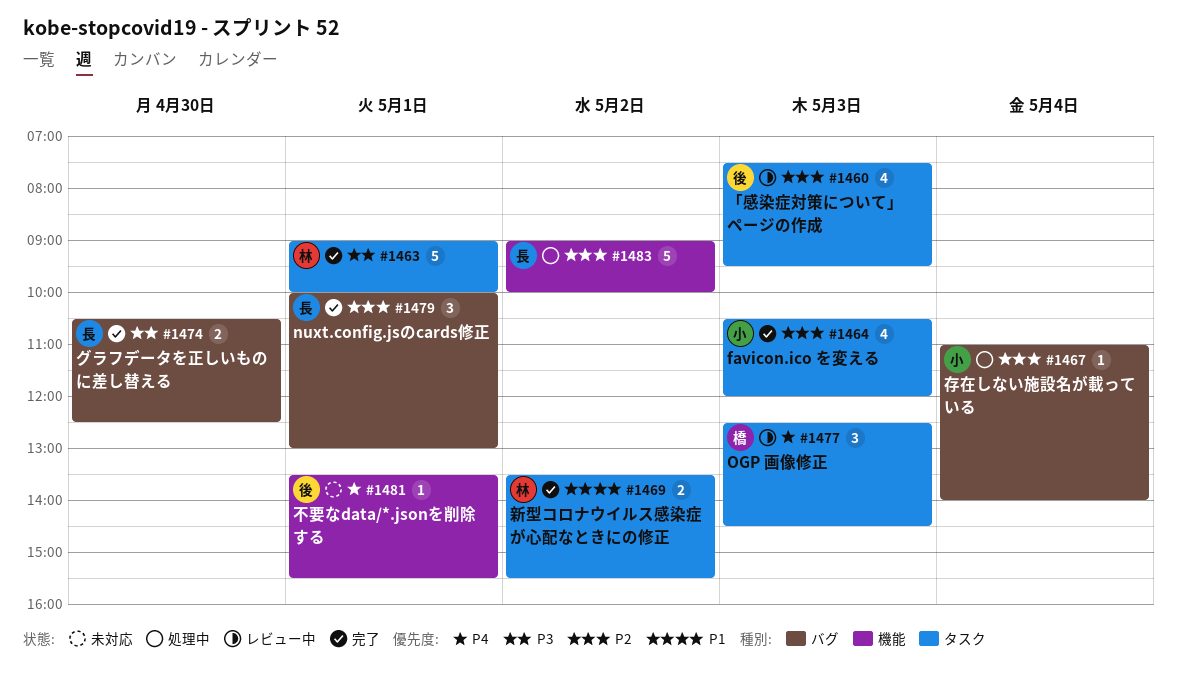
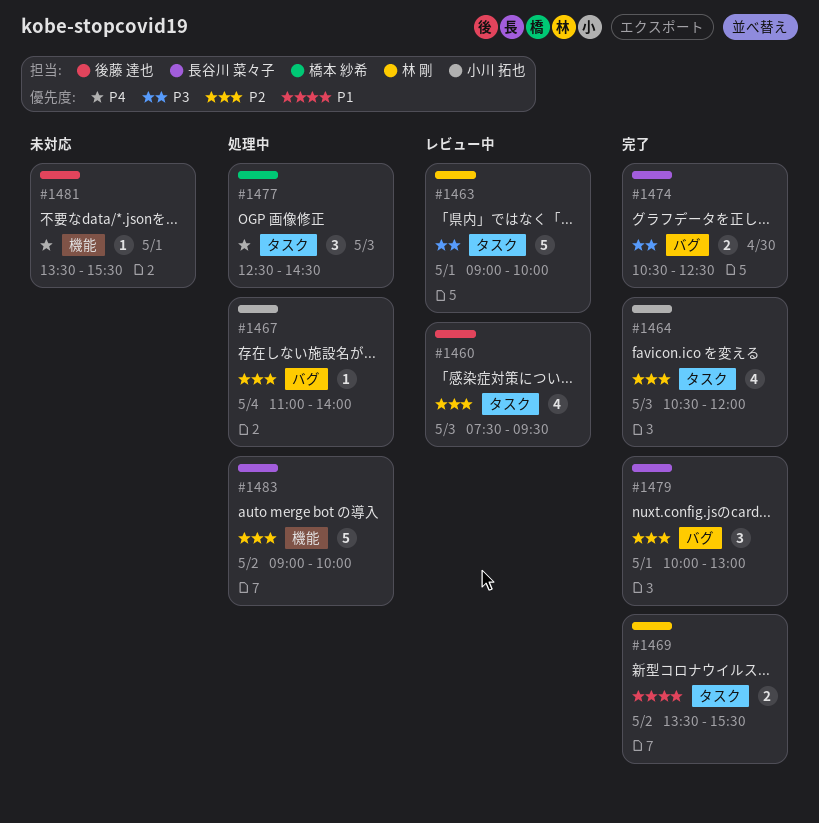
#1463, status: 完了 -> レビュー中
#1477, status: レビュー中 -> 処理中

